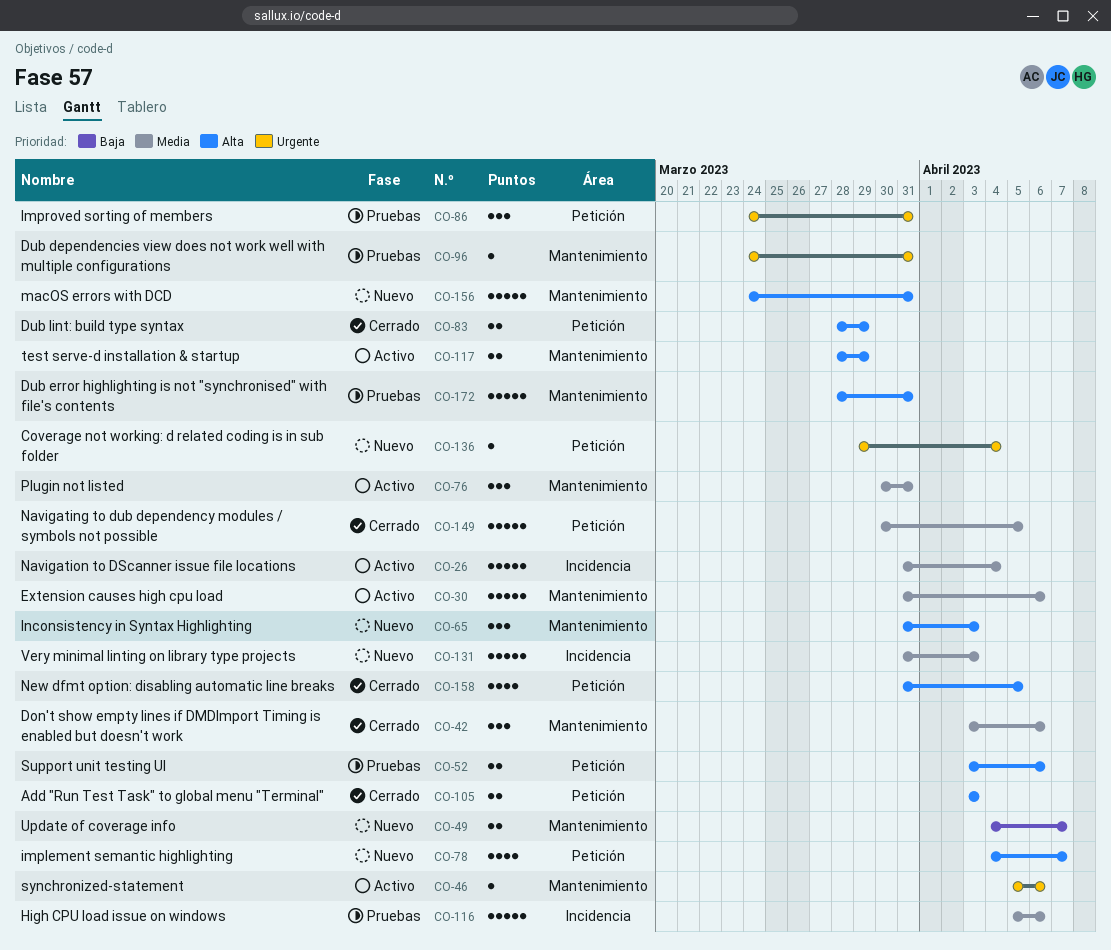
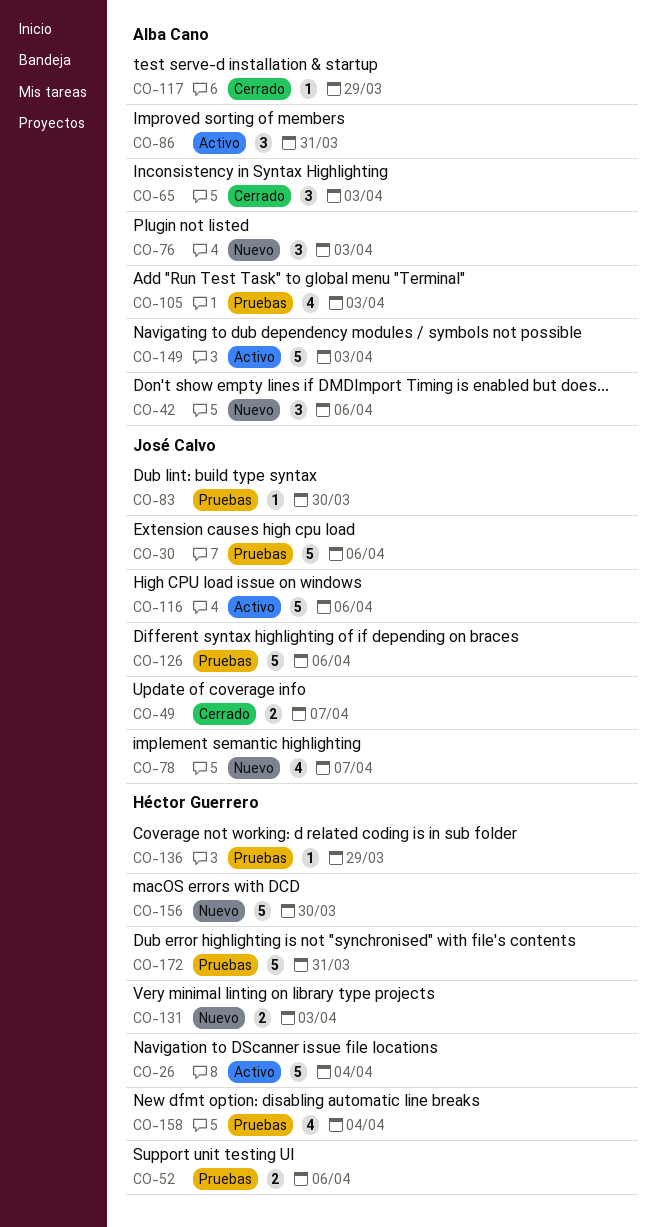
CO-30, status: Activo -> Pruebas
CO-42, status: Cerrado -> Nuevo
CO-46: present -> none
CO-49, status: Nuevo -> Cerrado
CO-65, status: Nuevo -> Cerrado
CO-76, status: Activo -> Nuevo
CO-76, due: Mar 31 -> Apr 3
CO-83, status: Cerrado -> Pruebas
CO-83, estimate: 2 -> 1
CO-83, due: Mar 29 -> Mar 30
CO-86, status: Pruebas -> Activo
CO-96: present -> none
CO-105, status: Cerrado -> Pruebas
CO-105, estimate: 2 -> 4
CO-116, status: Pruebas -> Activo
CO-117, status: Activo -> Cerrado
CO-117, estimate: 2 -> 1
CO-126: none -> present
CO-131, estimate: 5 -> 2
CO-136, status: Nuevo -> Pruebas
CO-136, due: Apr 4 -> Mar 29
CO-149, status: Cerrado -> Activo
CO-149, due: Apr 5 -> Apr 3
CO-156, due: Mar 31 -> Mar 30
CO-158, status: Cerrado -> Pruebas
CO-158, due: Apr 5 -> Apr 4

